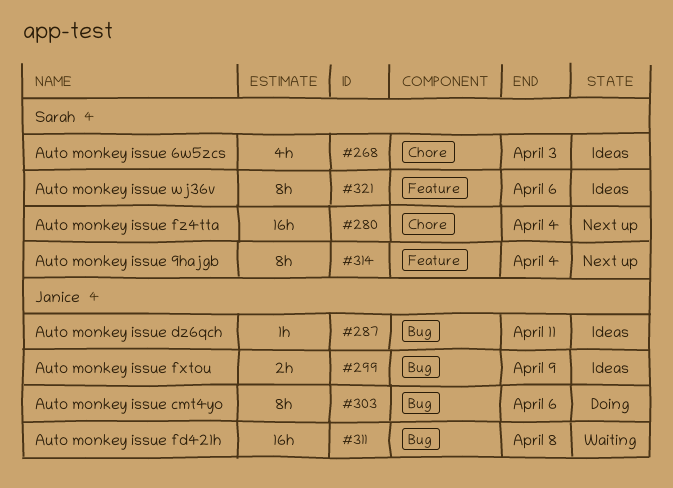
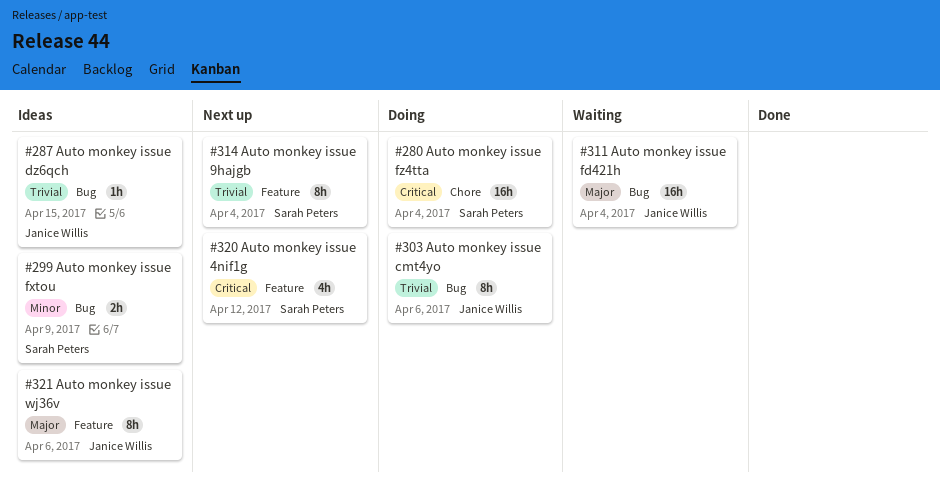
#268: present -> none
#280, status: Next up -> Doing
#287, due: Apr 11 -> Apr 15
#299, owner: Janice Willis -> Sarah Peters
#311, due: Apr 8 -> Apr 4
#320: none -> present
#321, owner: Sarah Peters -> Janice Willis

